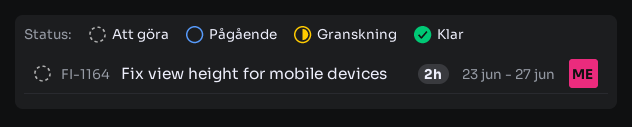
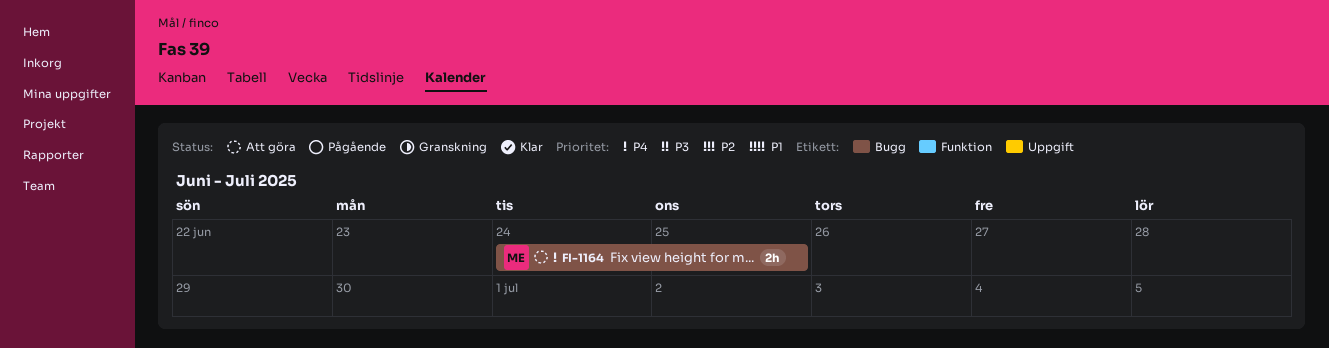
FI-1164, start: Jun 23 -> Jun 24
FI-1164, due: Jun 27 -> Jun 25

